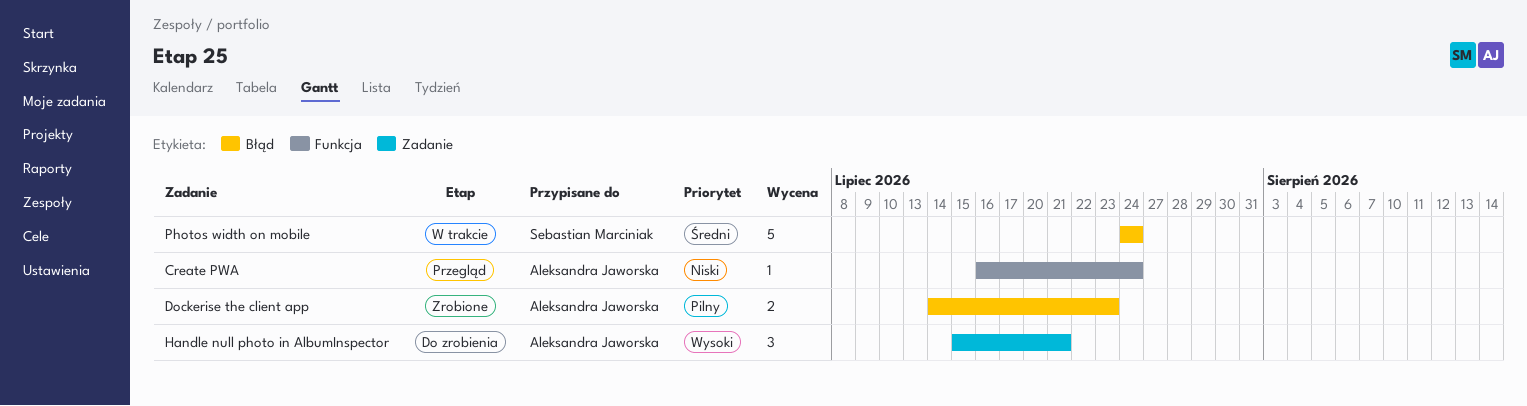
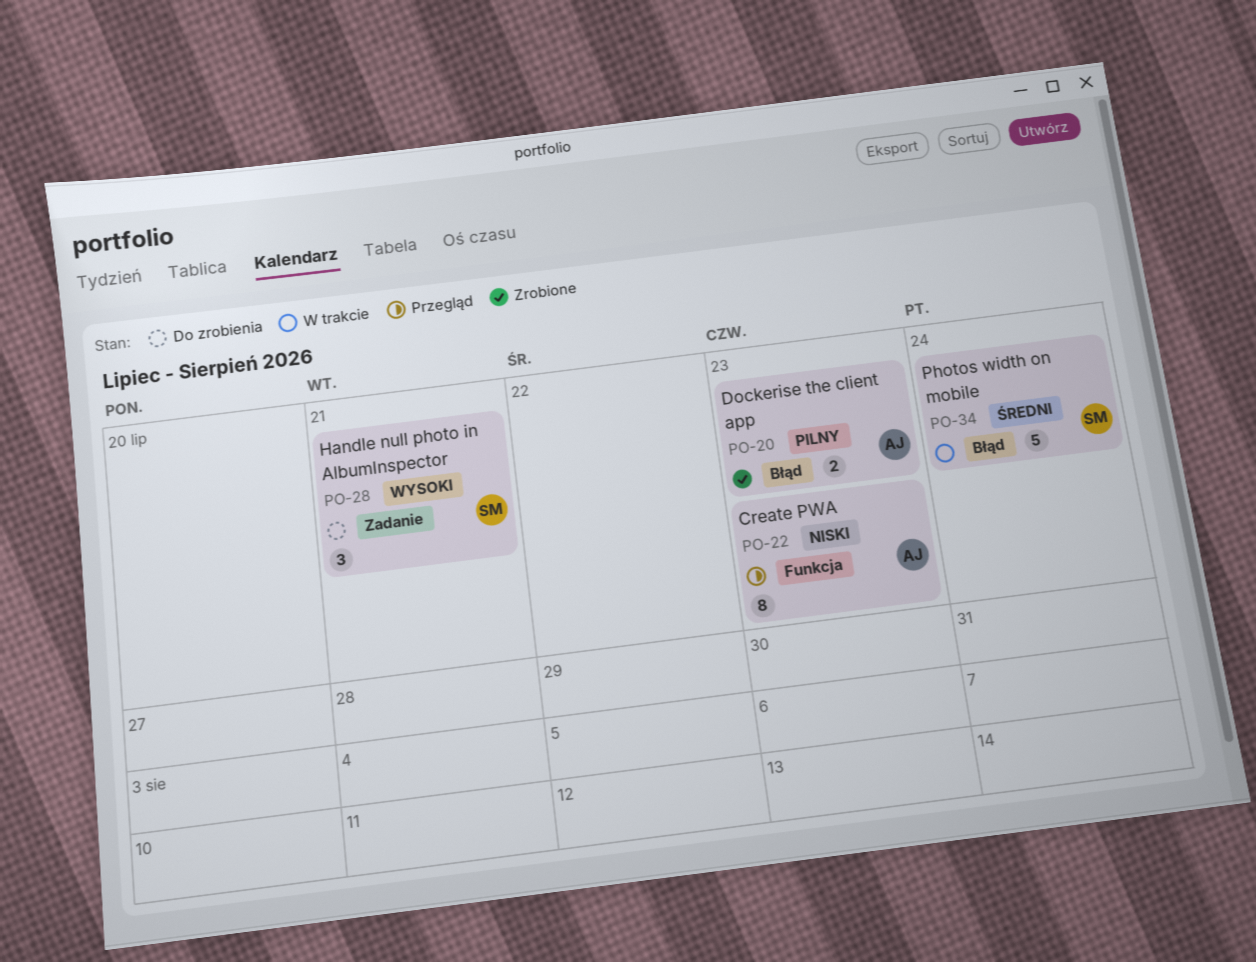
Create PWA, estimate: 1 -> 8
Create PWA, due: Jul 24 -> Jul 23
Handle null photo in AlbumInspector, owner: Aleksandra Jaworska -> Sebastian Marciniak

